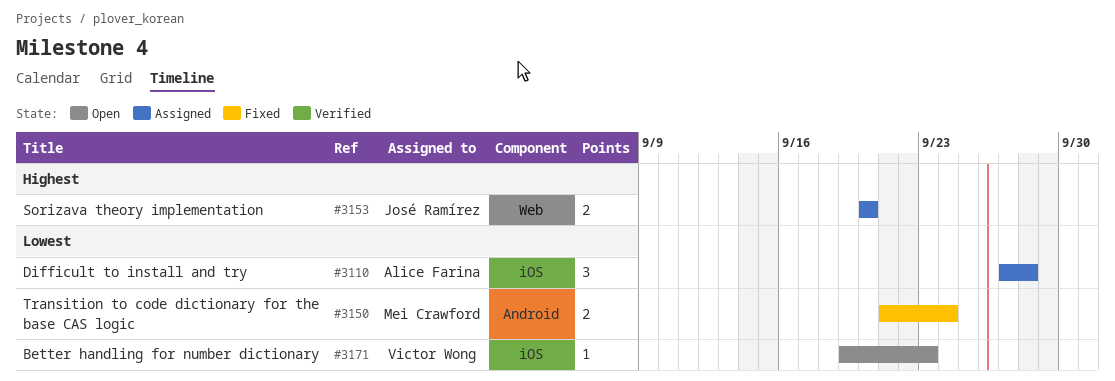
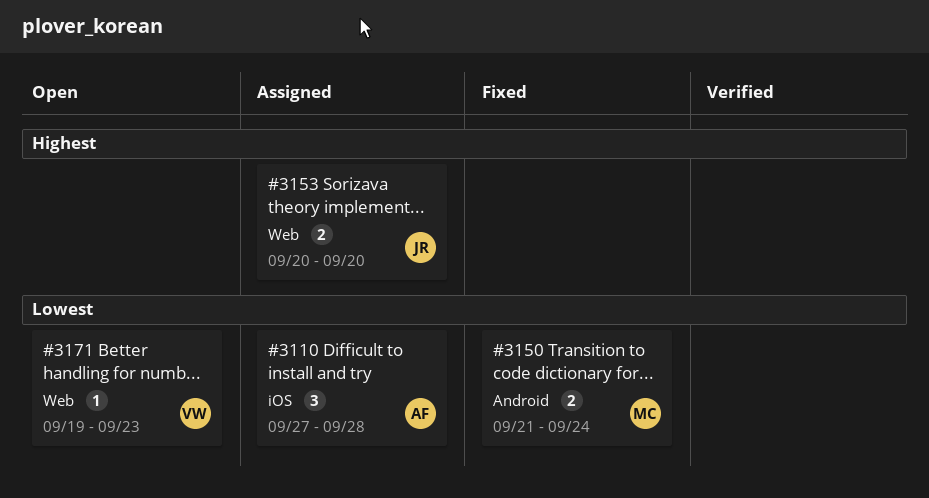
#3171, label: iOS -> Web

